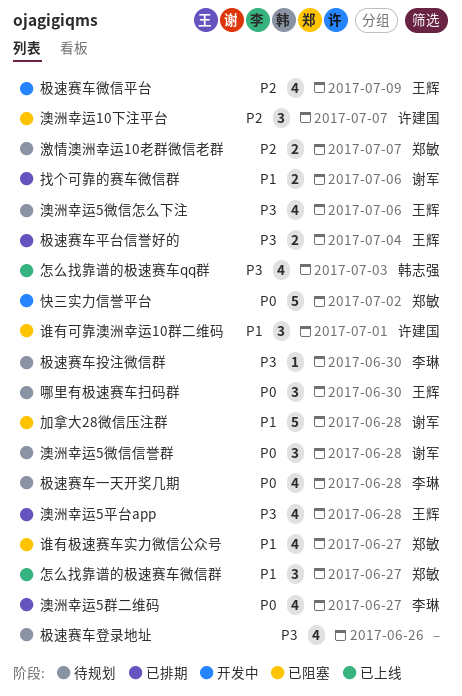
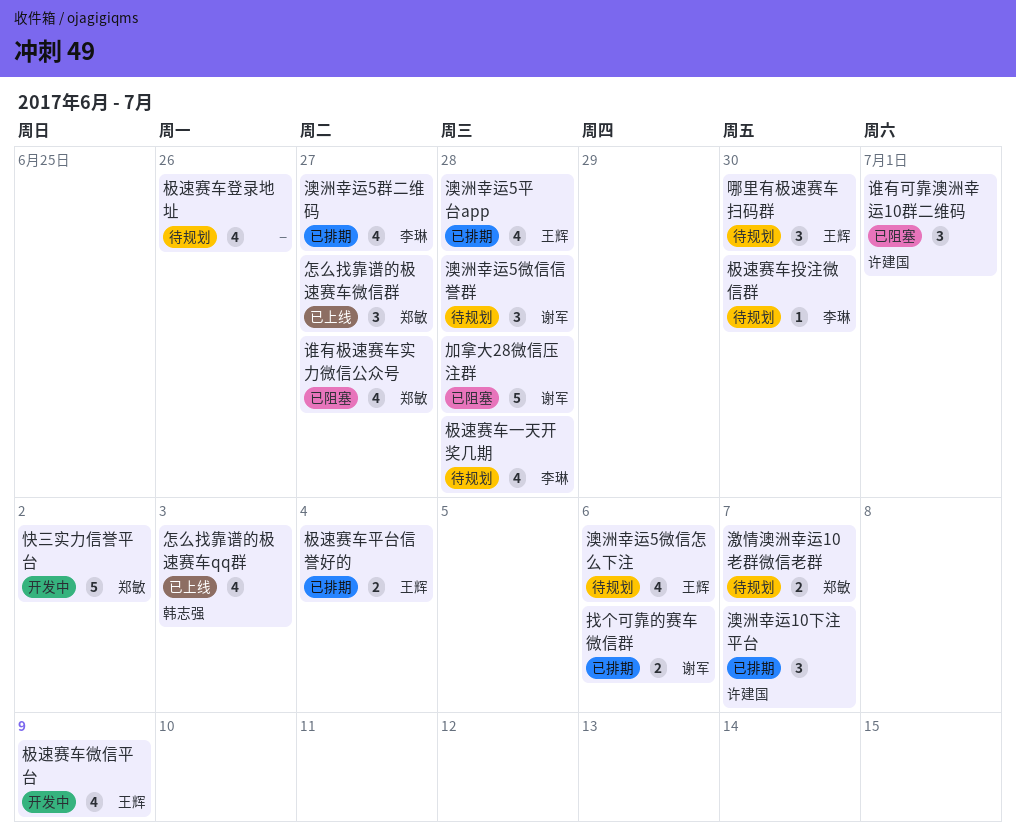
澳洲幸运10下注平台, status: 已阻塞 -> 已排期

